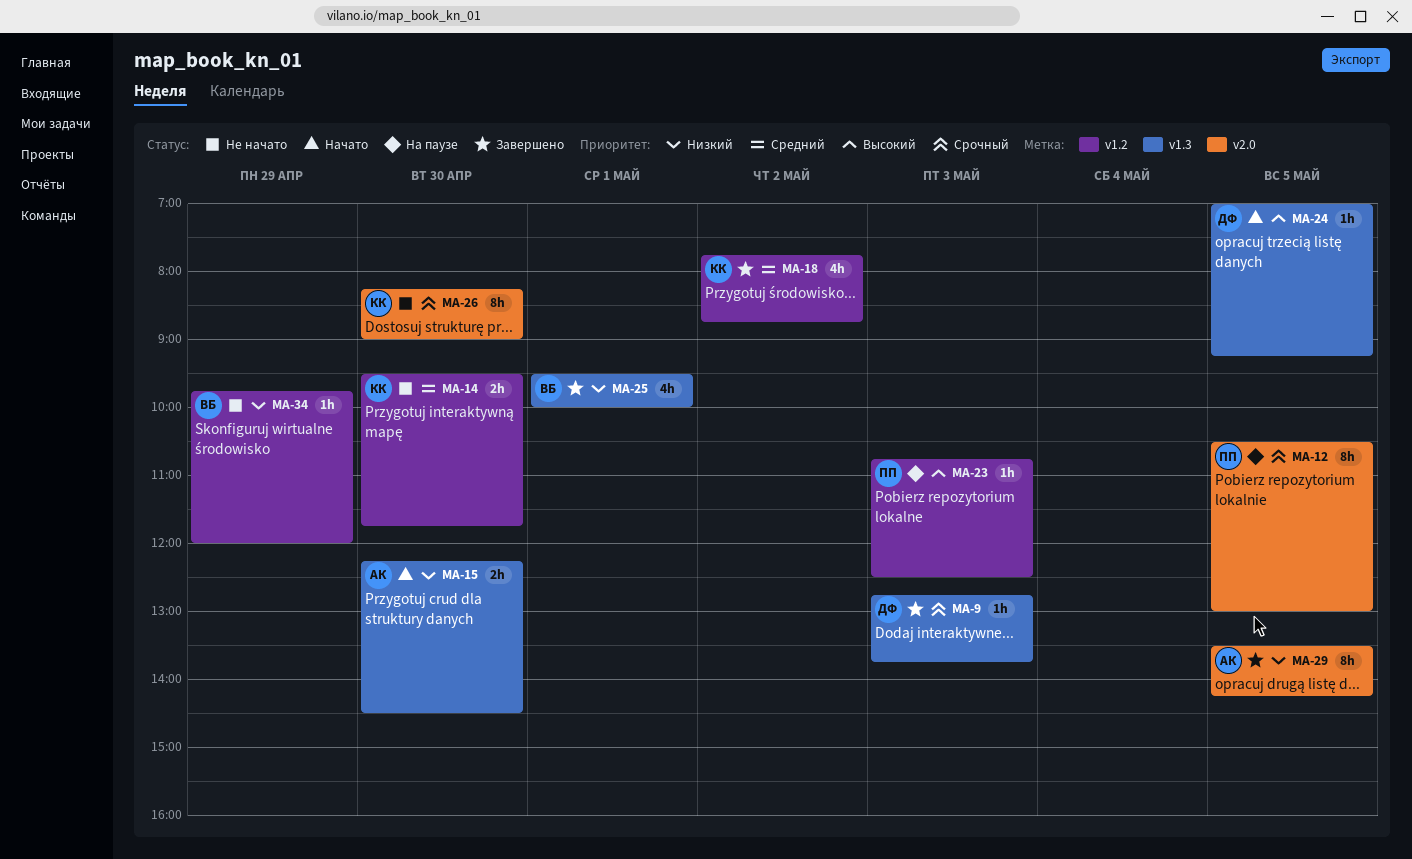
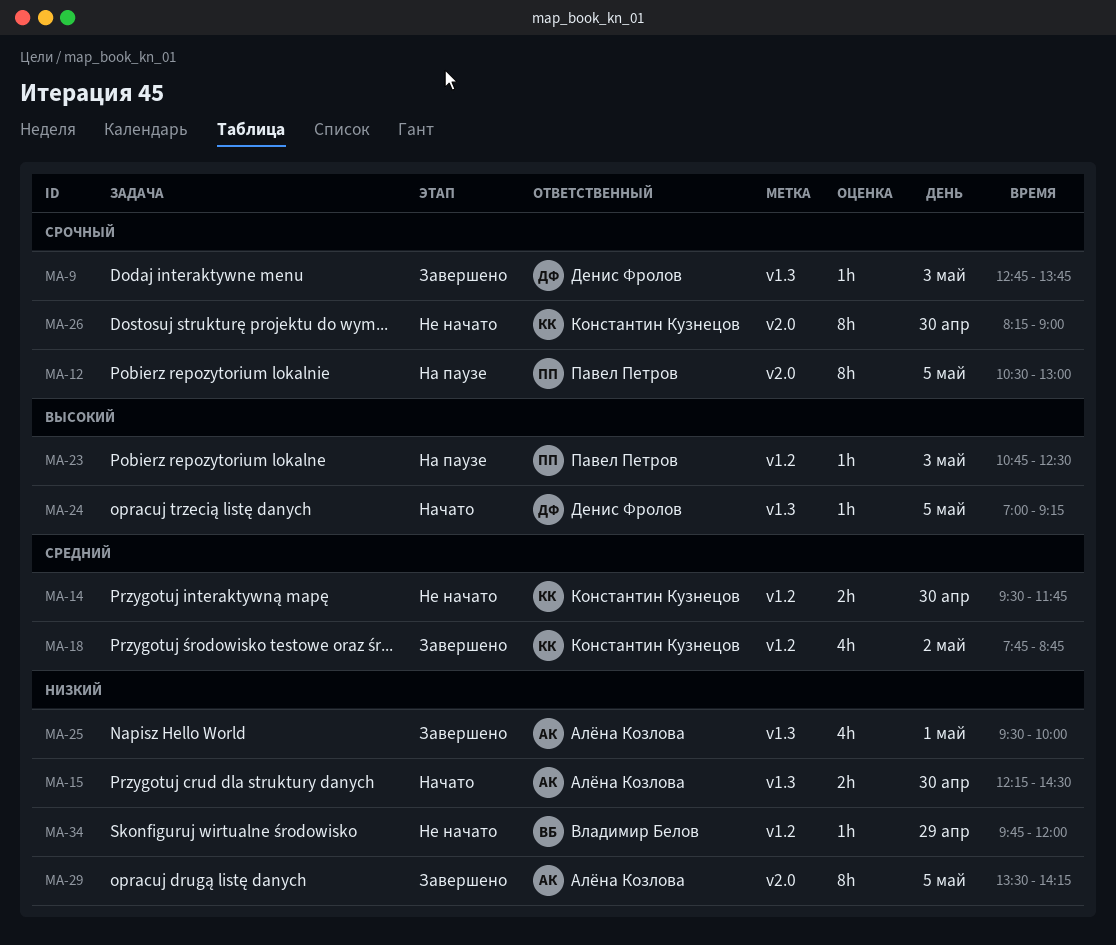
MA-25, owner: Владимир Белов -> Алёна Козлова

